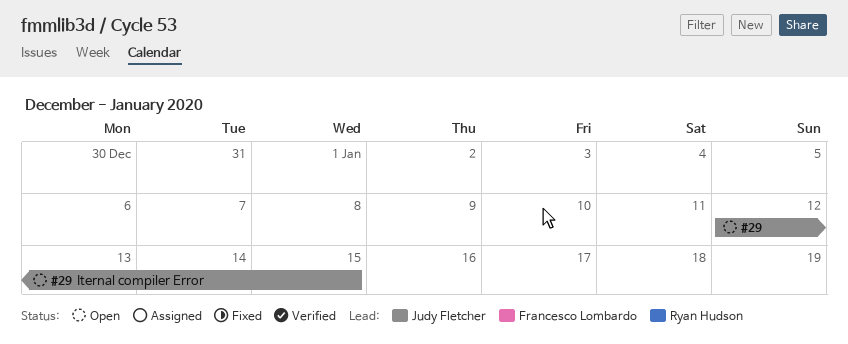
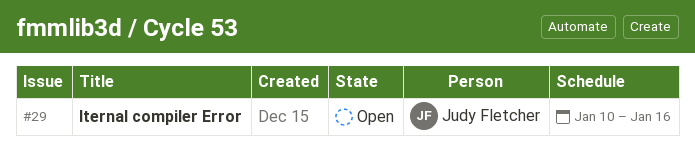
#29, start: Jan 12 -> Jan 10
#29, due: Jan 15 -> Jan 16

